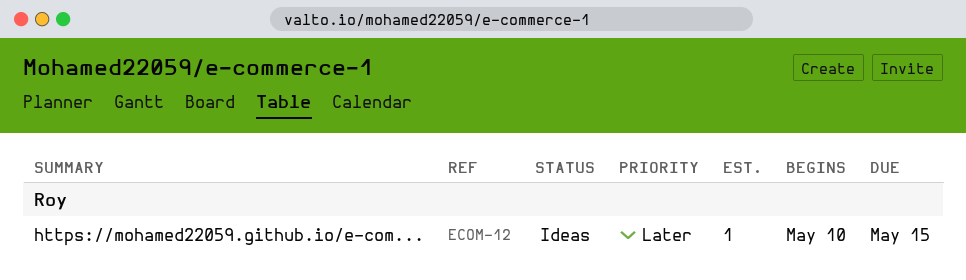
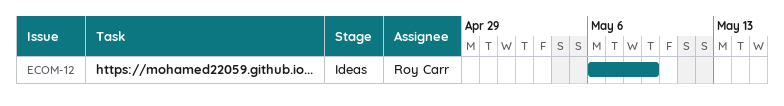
ECOM-12, start: May 10 -> May 6
ECOM-12, due: May 15 -> May 9

